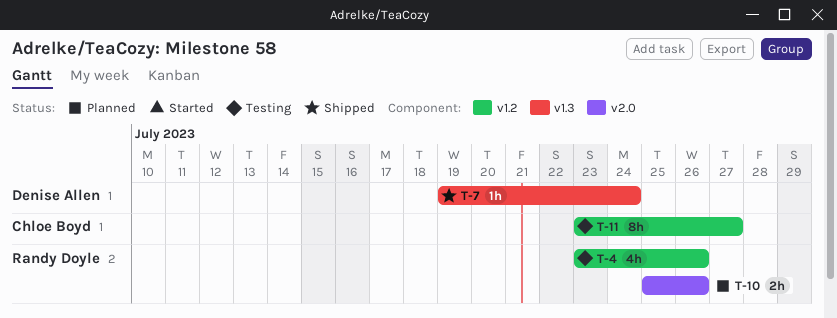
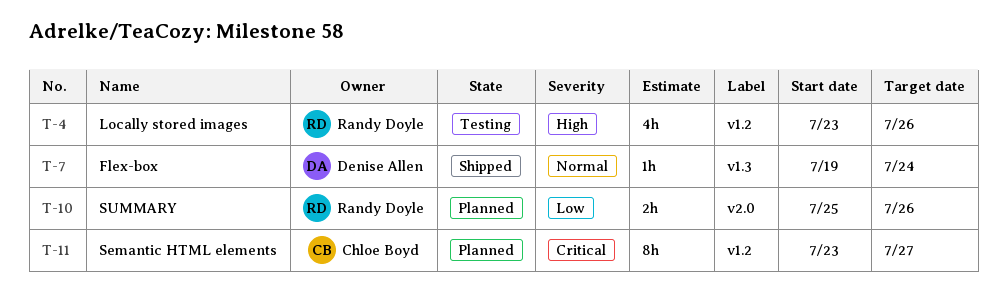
T-11, status: Testing -> Planned

